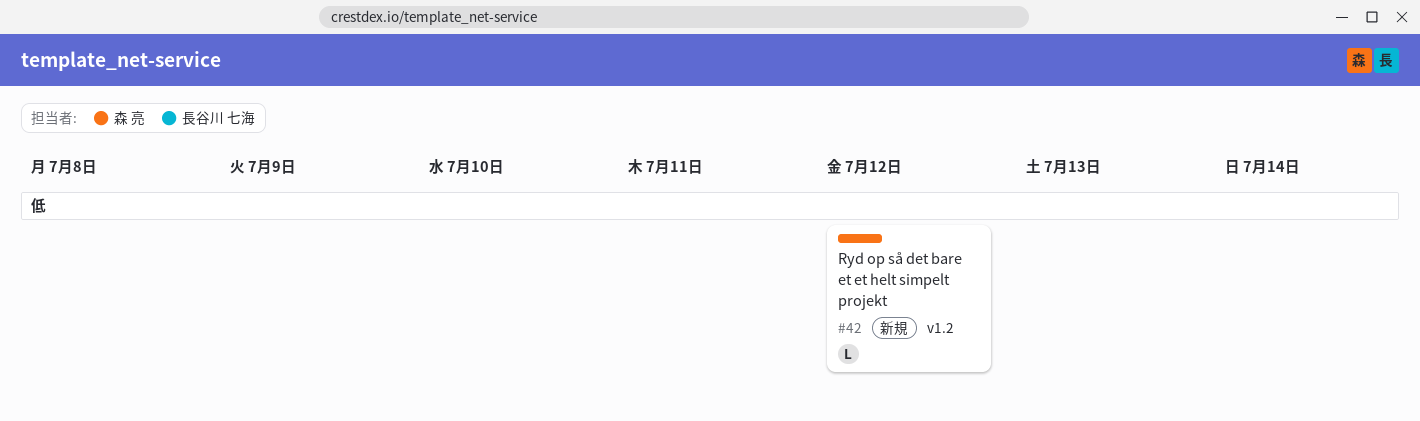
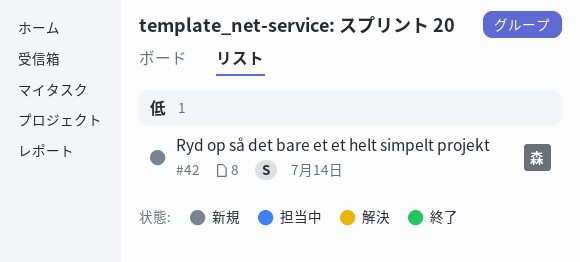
#42, estimate: L -> S
#42, due: Jul 12 -> Jul 14

